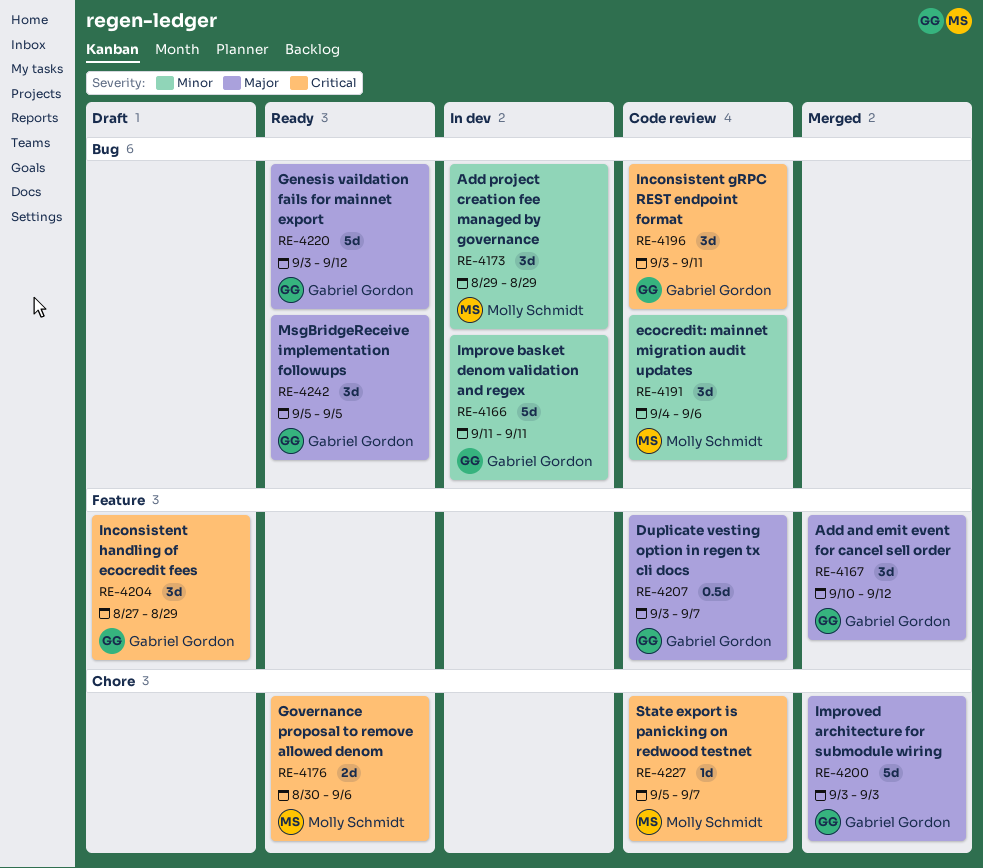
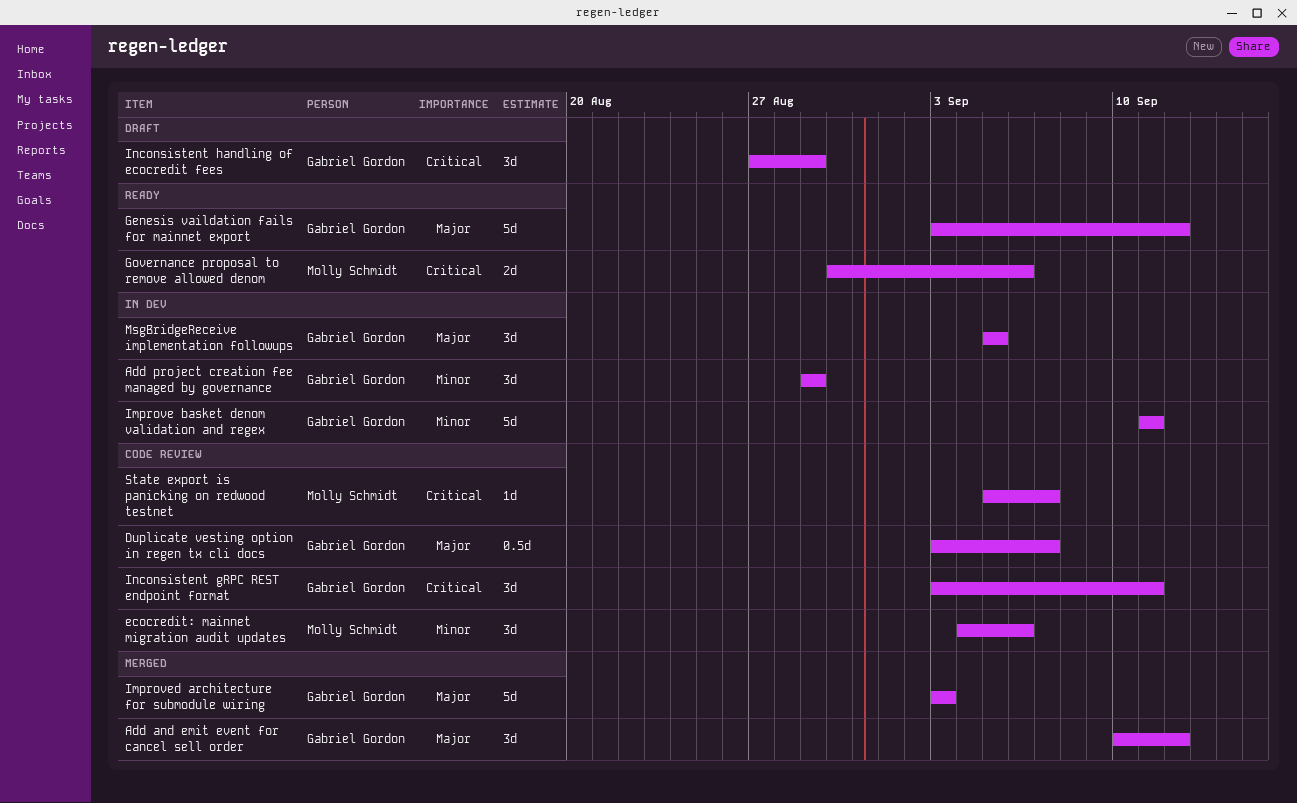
Add project creation fee managed by governance, owner: Molly Schmidt -> Gabriel Gordon
MsgBridgeReceive implementation followups, status: Ready -> In dev

